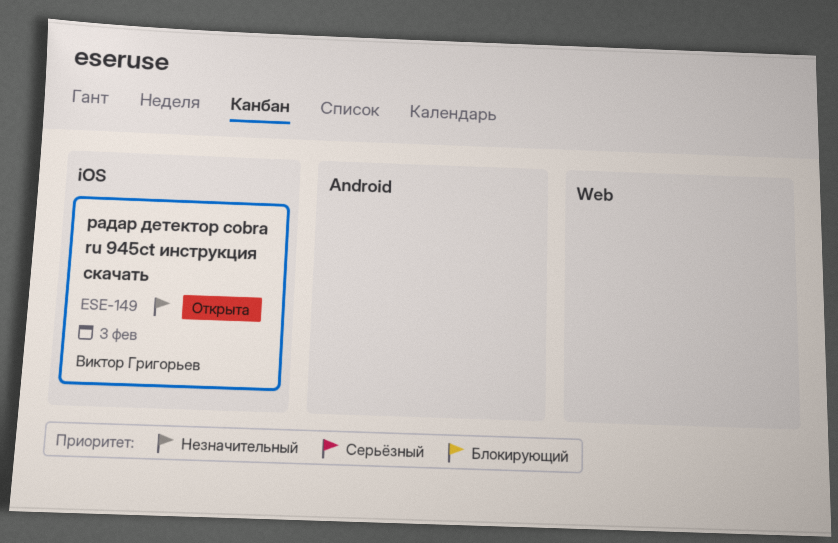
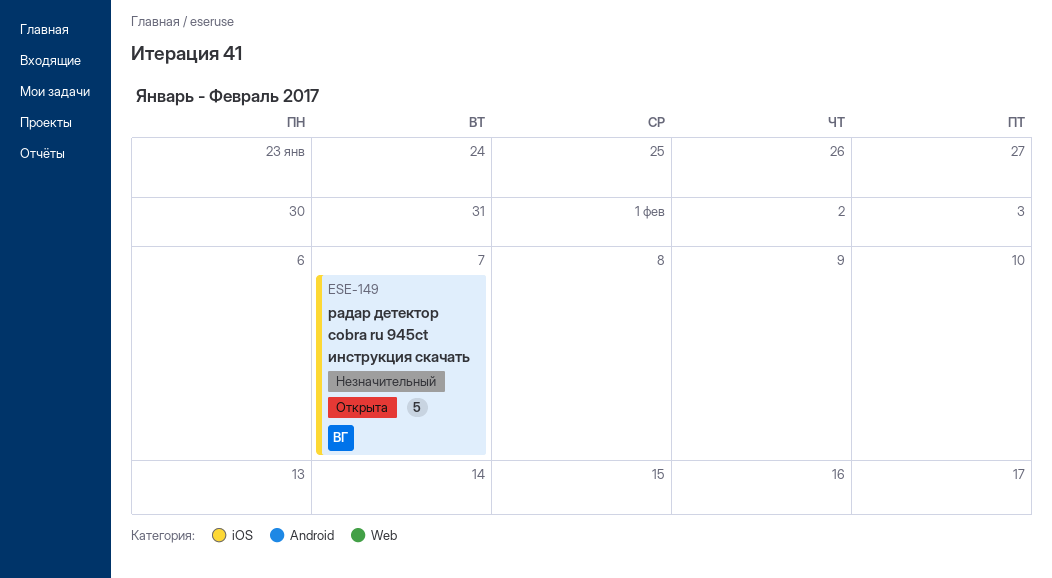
ESE-149, due: Feb 3 -> Feb 7

